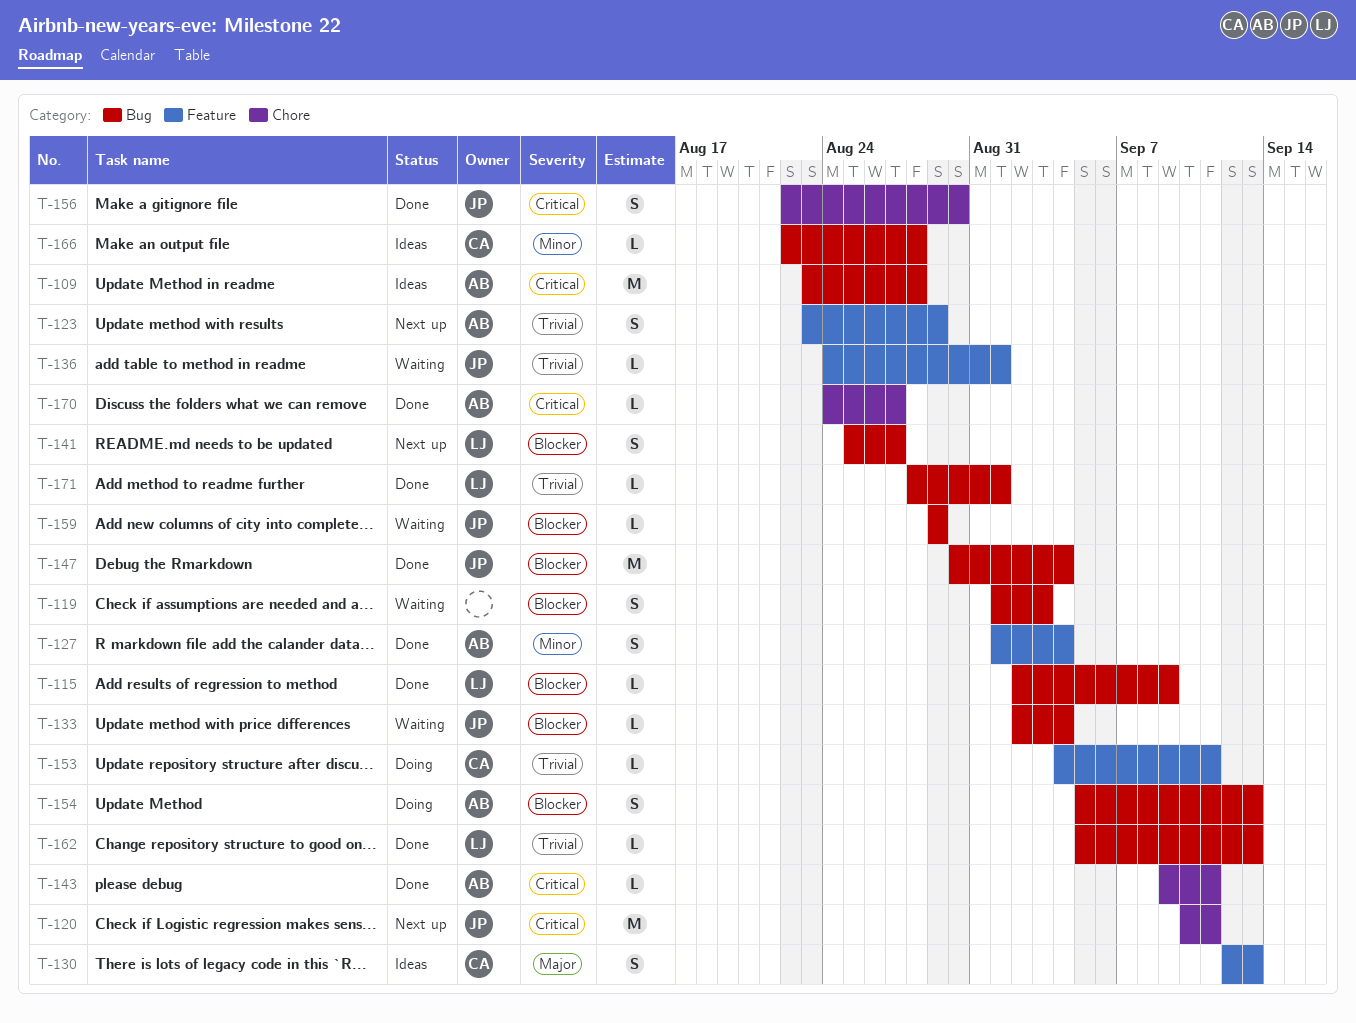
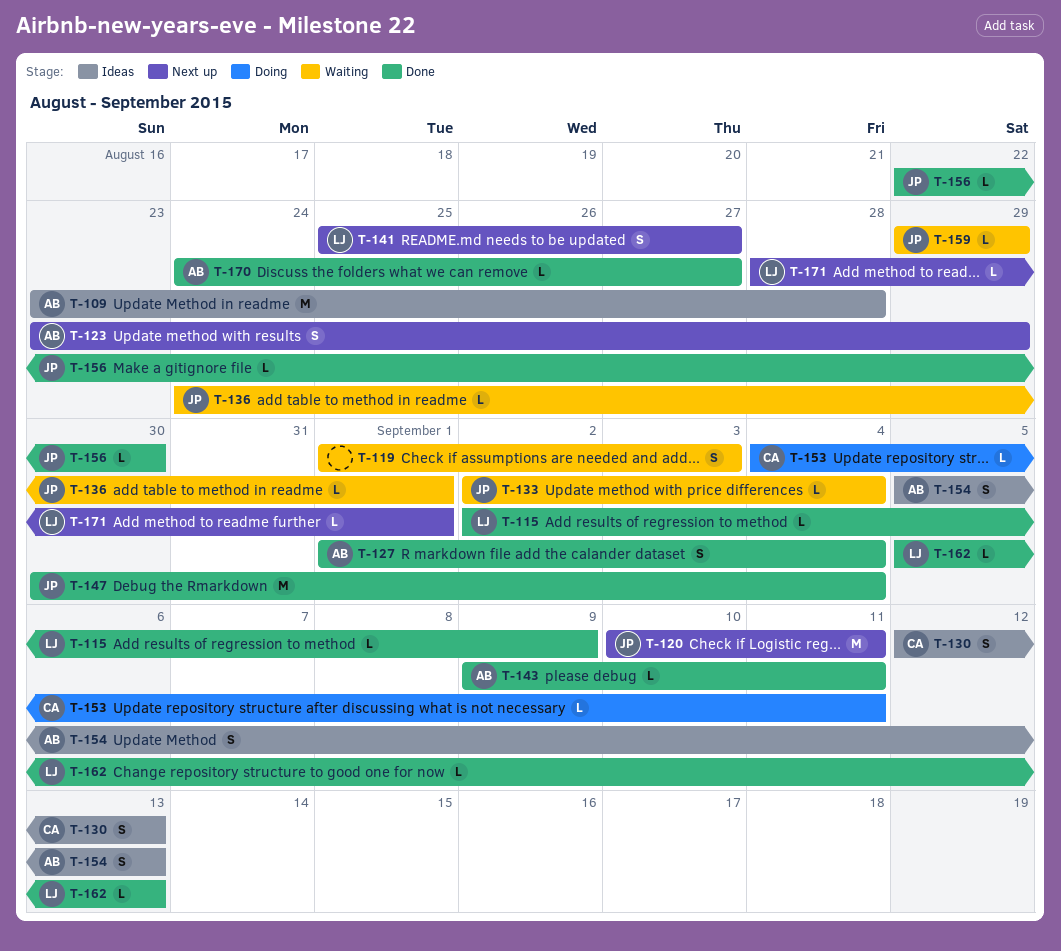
T-154, status: Doing -> Ideas
T-156, estimate: S -> L
T-166: present -> none
T-171, status: Done -> Next up

